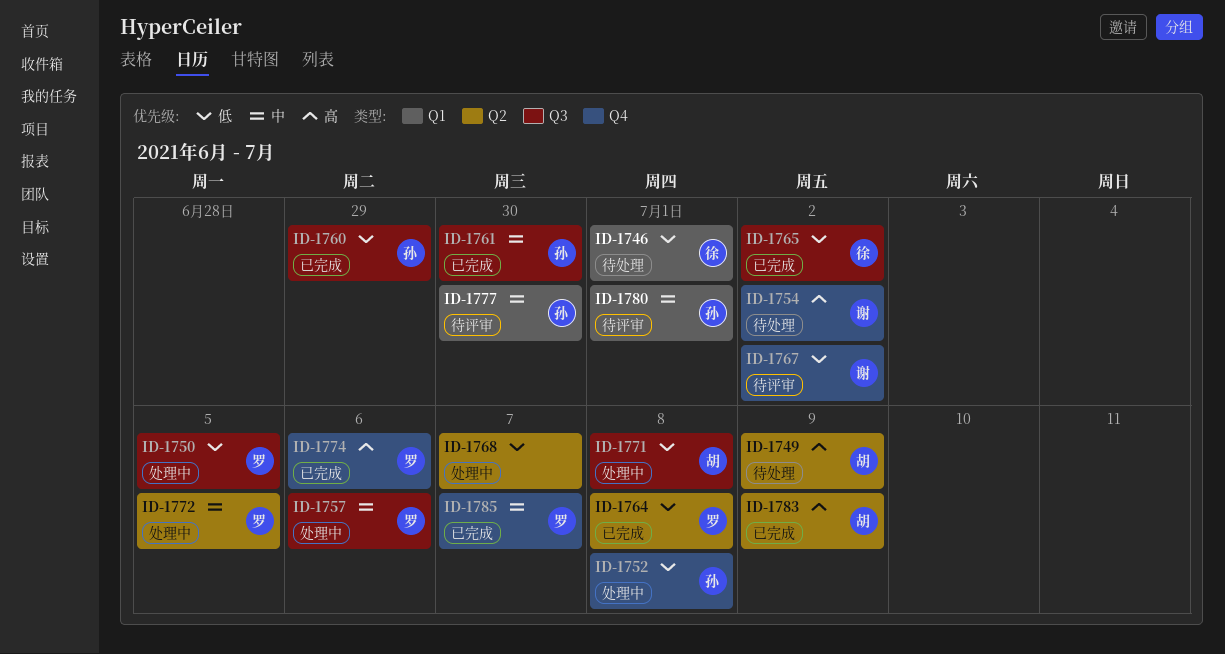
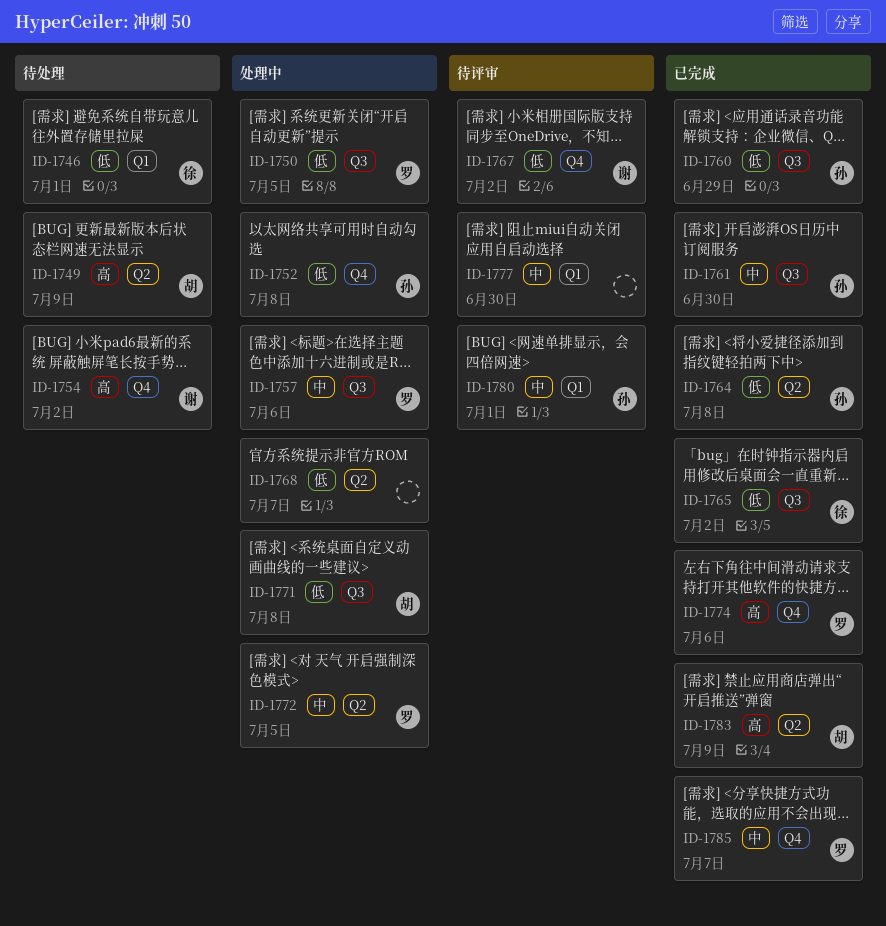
ID-1764, owner: 罗 -> 孙
ID-1777, owner: 孙 -> none

